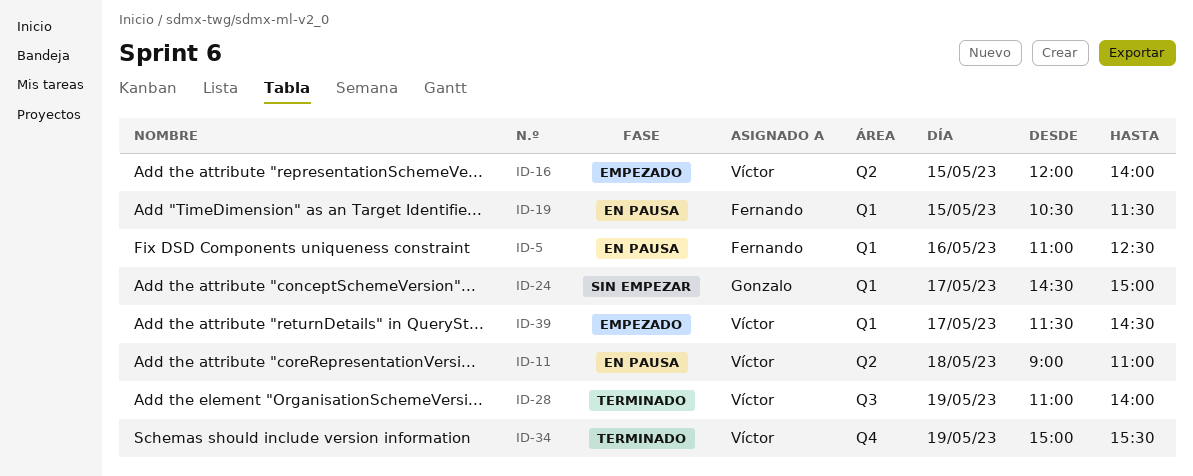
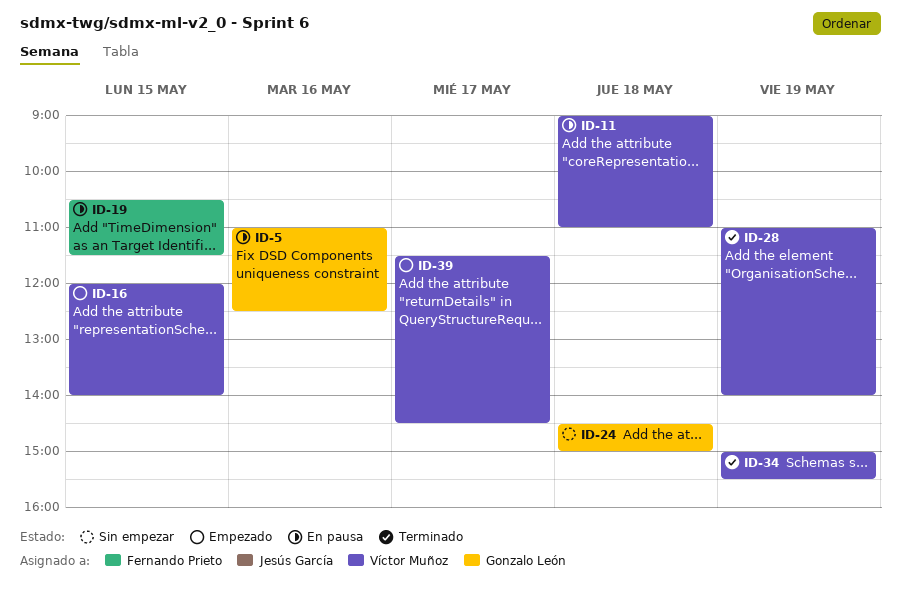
ID-5, owner: Fernando Prieto -> Gonzalo León
ID-24, day: May 17 -> May 18

